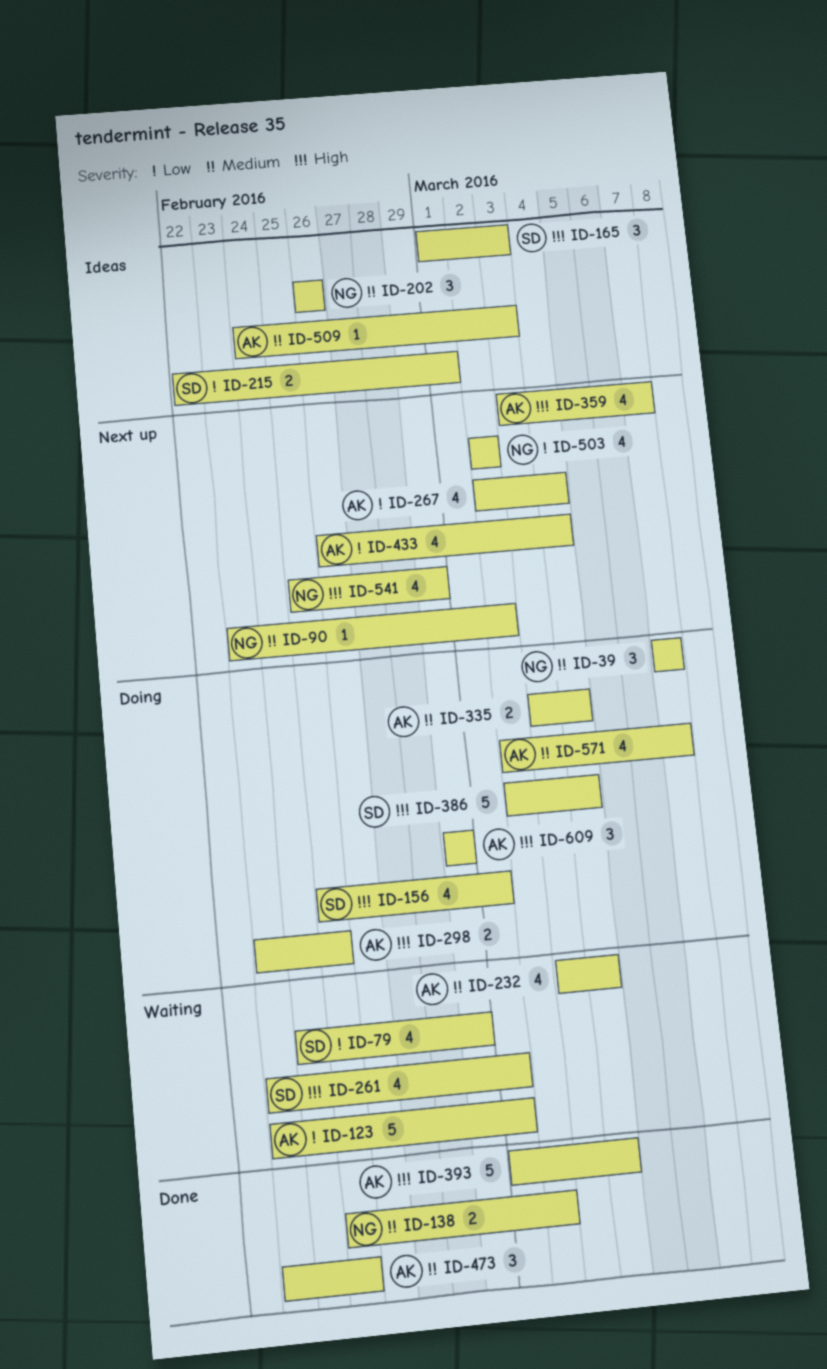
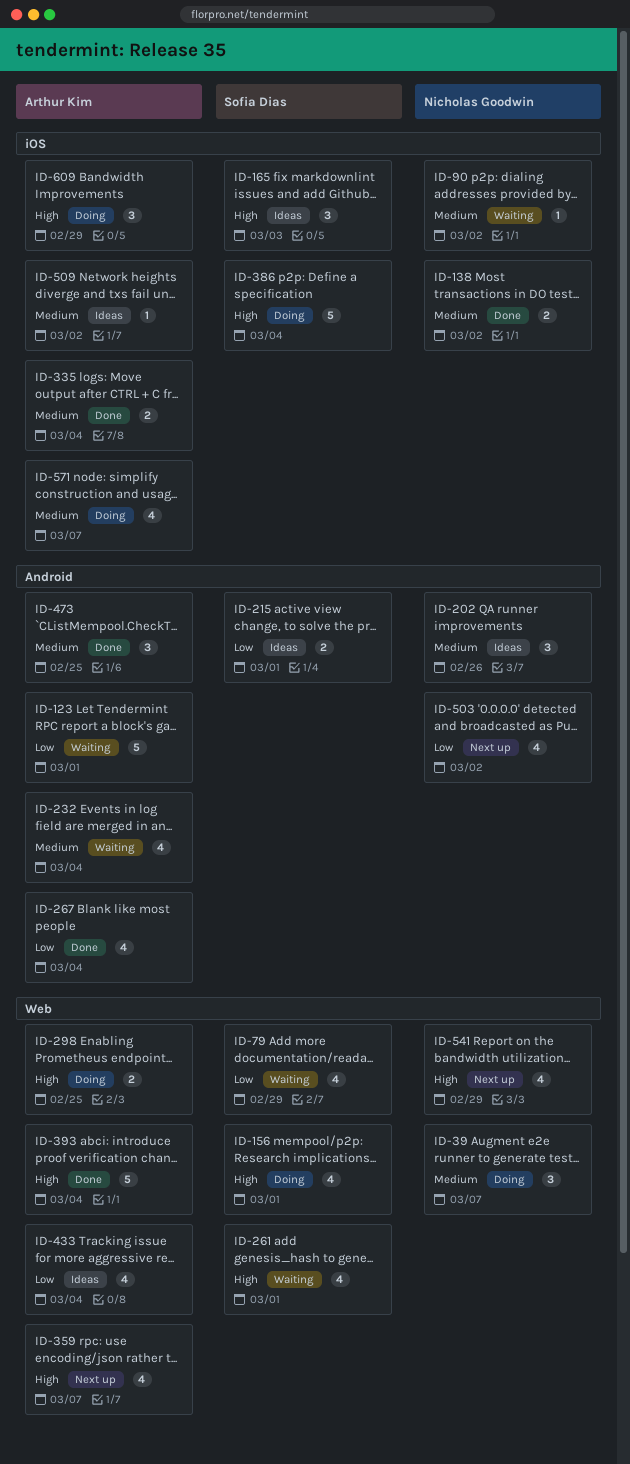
ID-90, status: Next up -> Waiting
ID-267, status: Next up -> Done
ID-335, status: Doing -> Done
ID-433, status: Next up -> Ideas
ID-509, due: Mar 3 -> Mar 2

